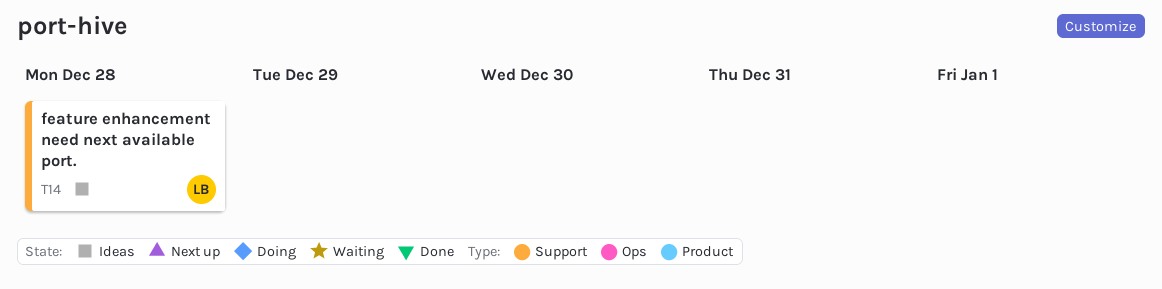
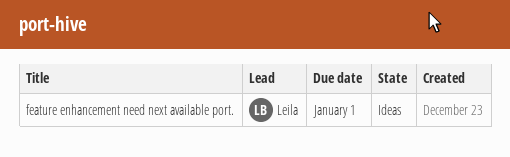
feature enhancement need next available port., due: Dec 28 -> Jan 1

